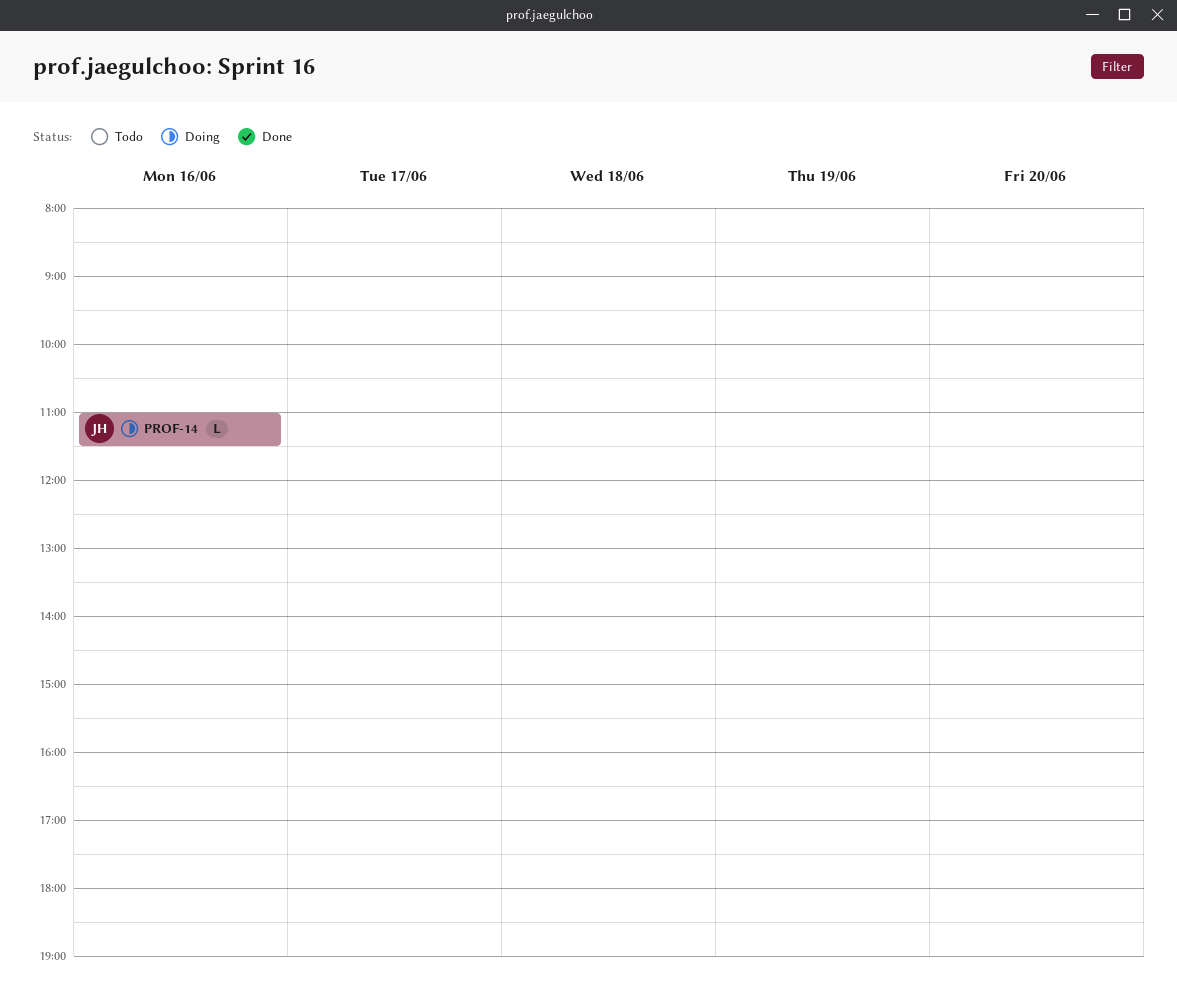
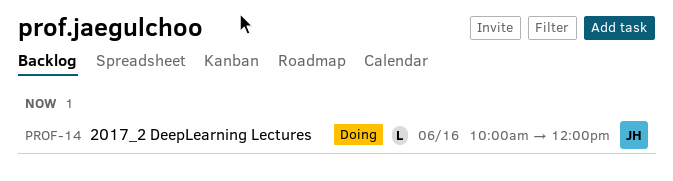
PROF-14, begins: 11:00 -> 10:00
PROF-14, ends: 11:30 -> 12:00

